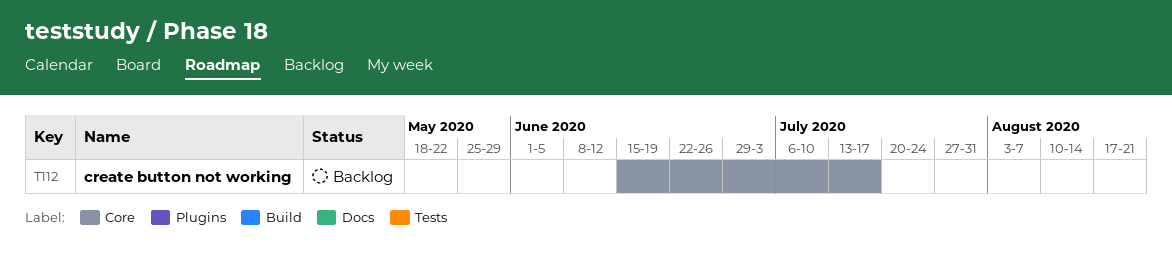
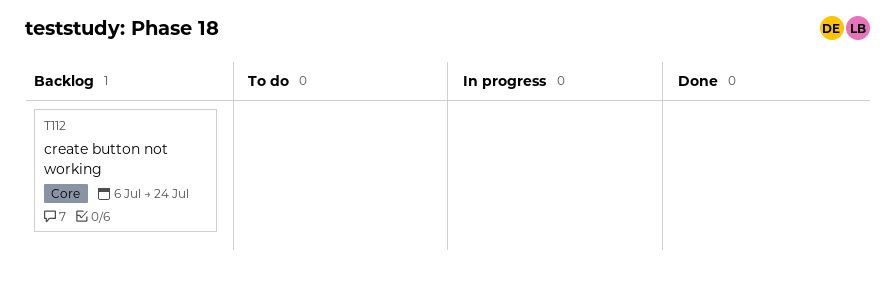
T112, start: Jun 15 -> Jul 6
T112, due: Jul 17 -> Jul 24

